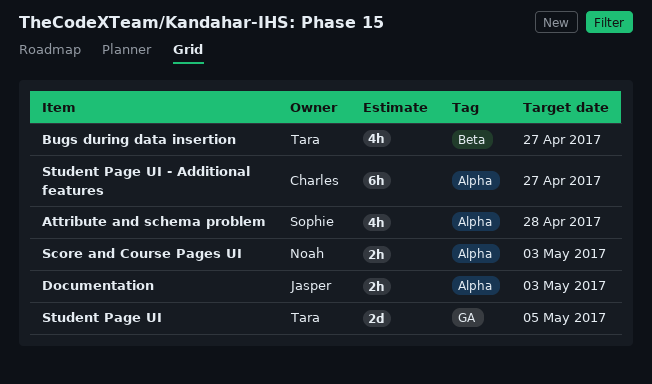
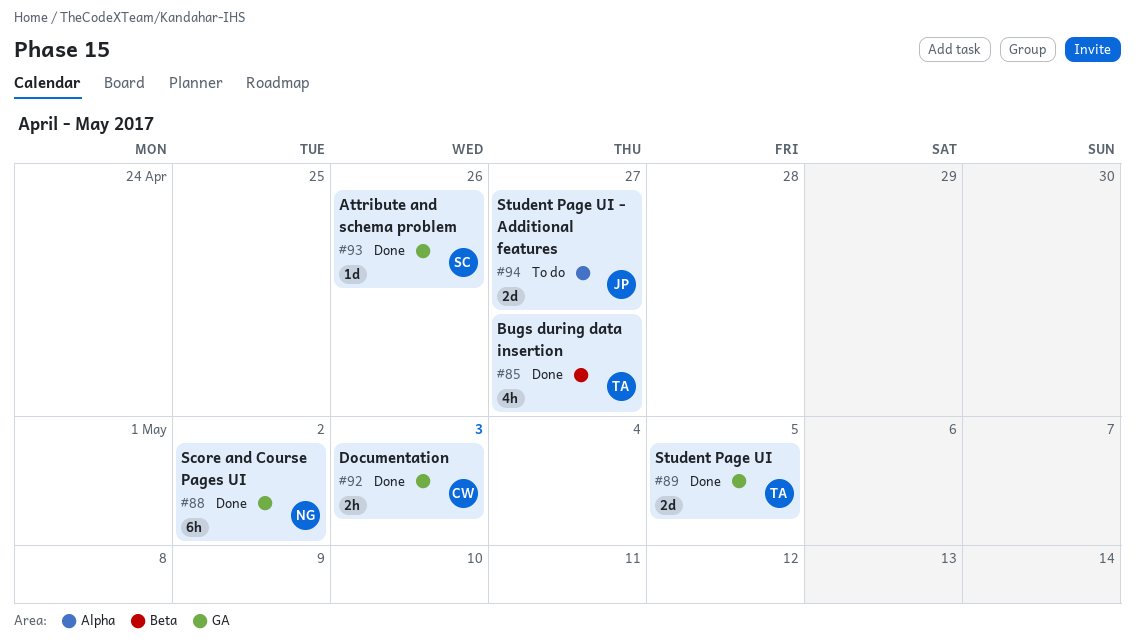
Attribute and schema problem, label: Alpha -> GA
Attribute and schema problem, estimate: 4h -> 1d
Attribute and schema problem, due: Apr 28 -> Apr 26
Documentation, owner: Jasper -> Charles
Documentation, label: Alpha -> GA
Score and Course Pages UI, label: Alpha -> GA
Score and Course Pages UI, estimate: 2h -> 6h
Score and Course Pages UI, due: May 3 -> May 2
Student Page UI - Additional features, owner: Charles -> Jasper
Student Page UI - Additional features, estimate: 6h -> 2d

